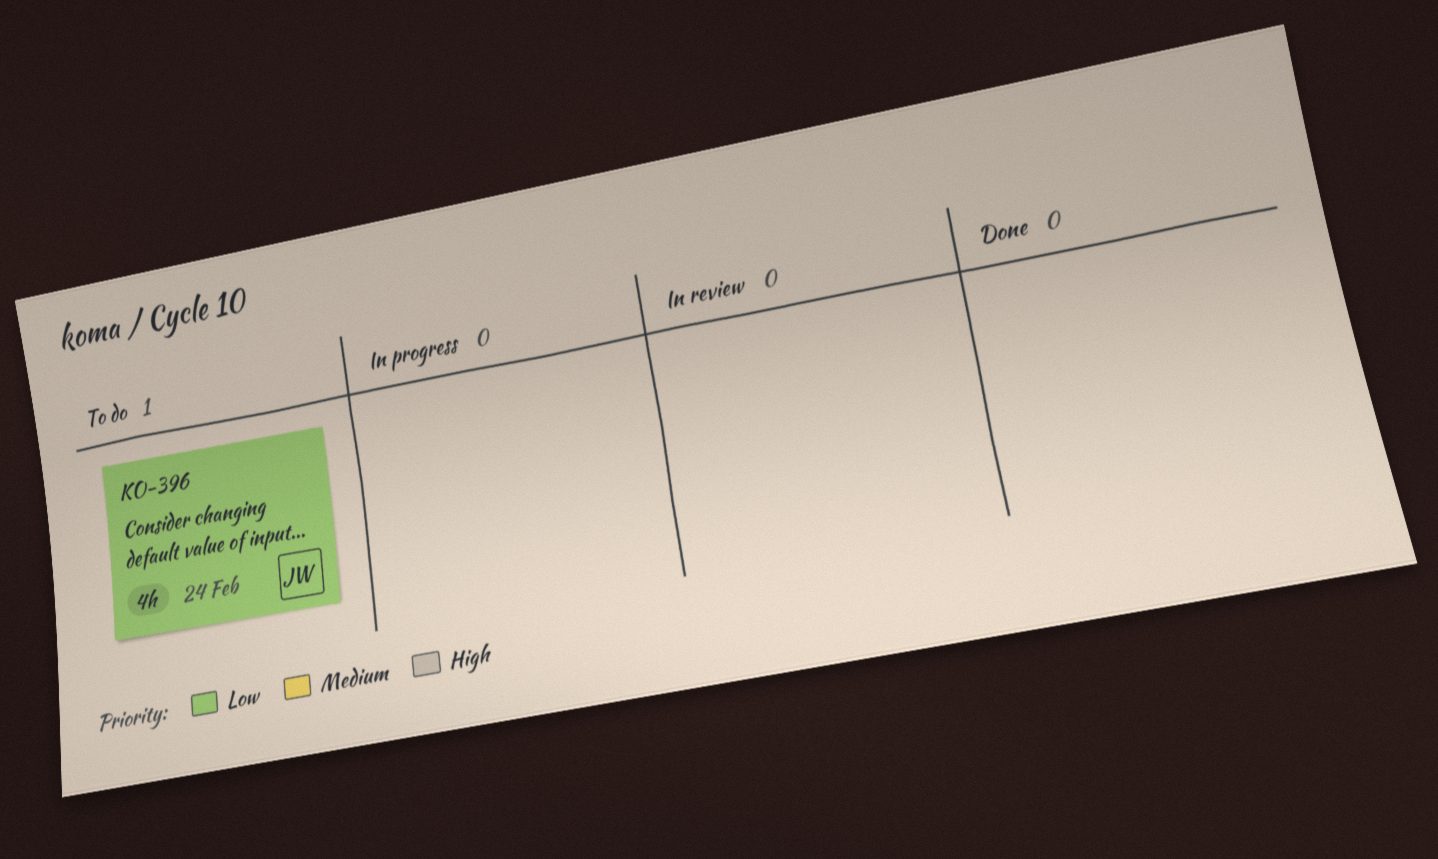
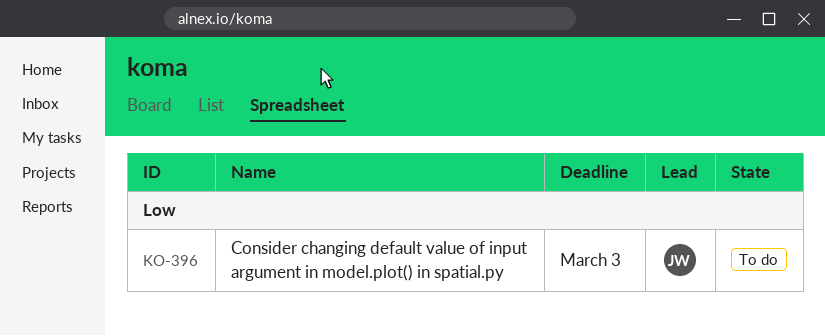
KO-396, due: Feb 24 -> Mar 3

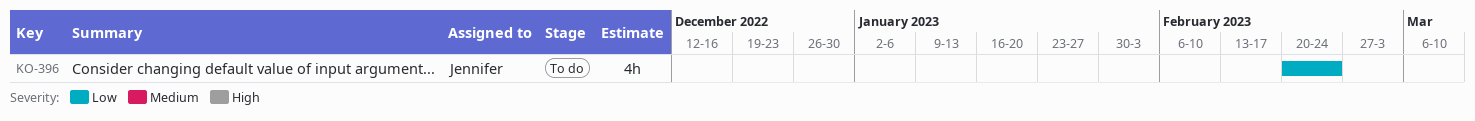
KO-396, due: Mar 3 -> Feb 24

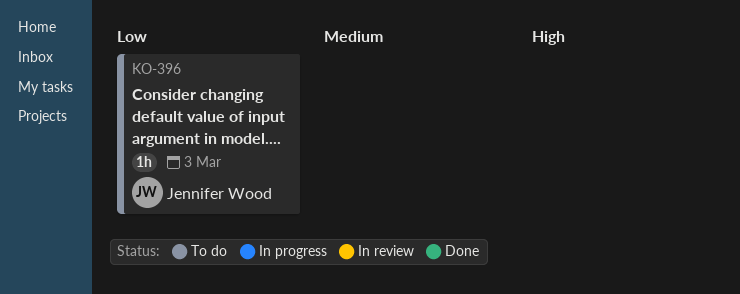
KO-396, estimate: 4h -> 1h
KO-396, due: Feb 24 -> Mar 3

